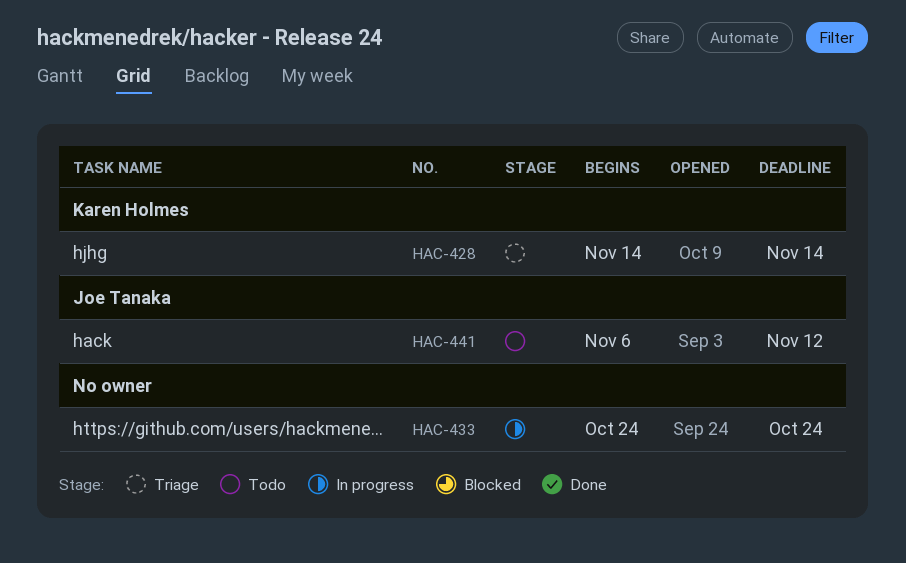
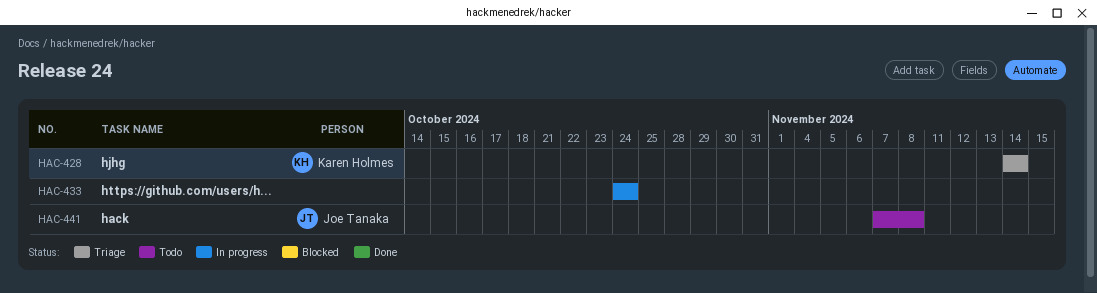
HAC-441, start: Nov 6 -> Nov 7
HAC-441, due: Nov 12 -> Nov 8

